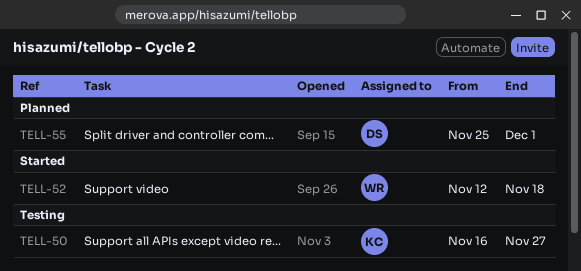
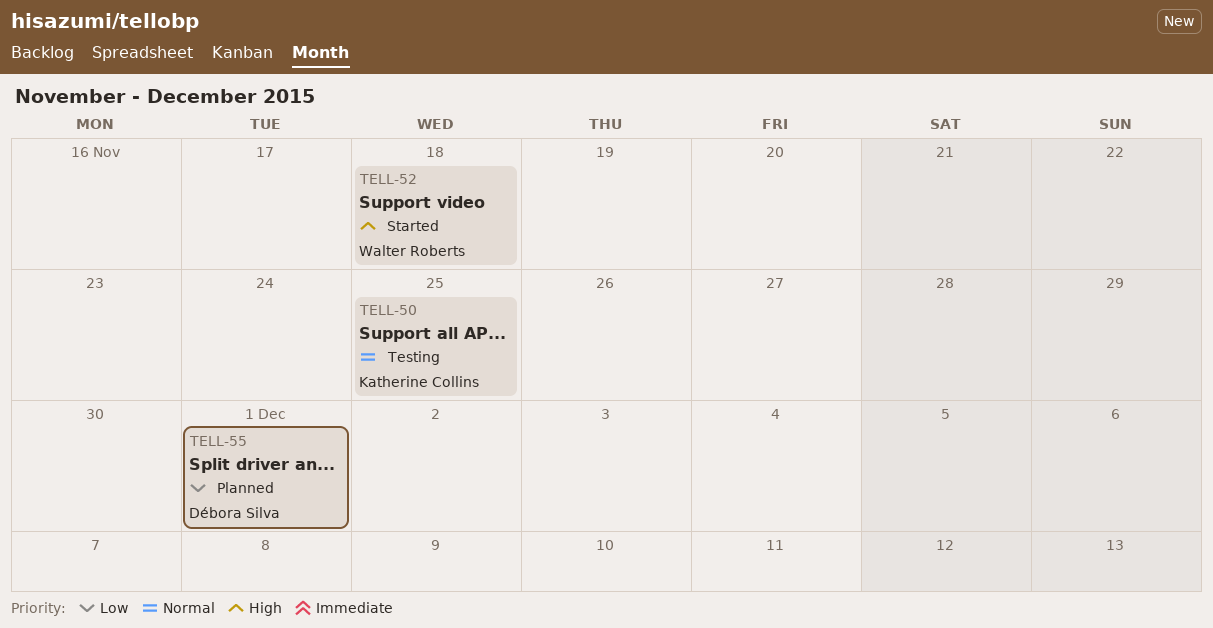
TELL-50, due: Nov 27 -> Nov 25

